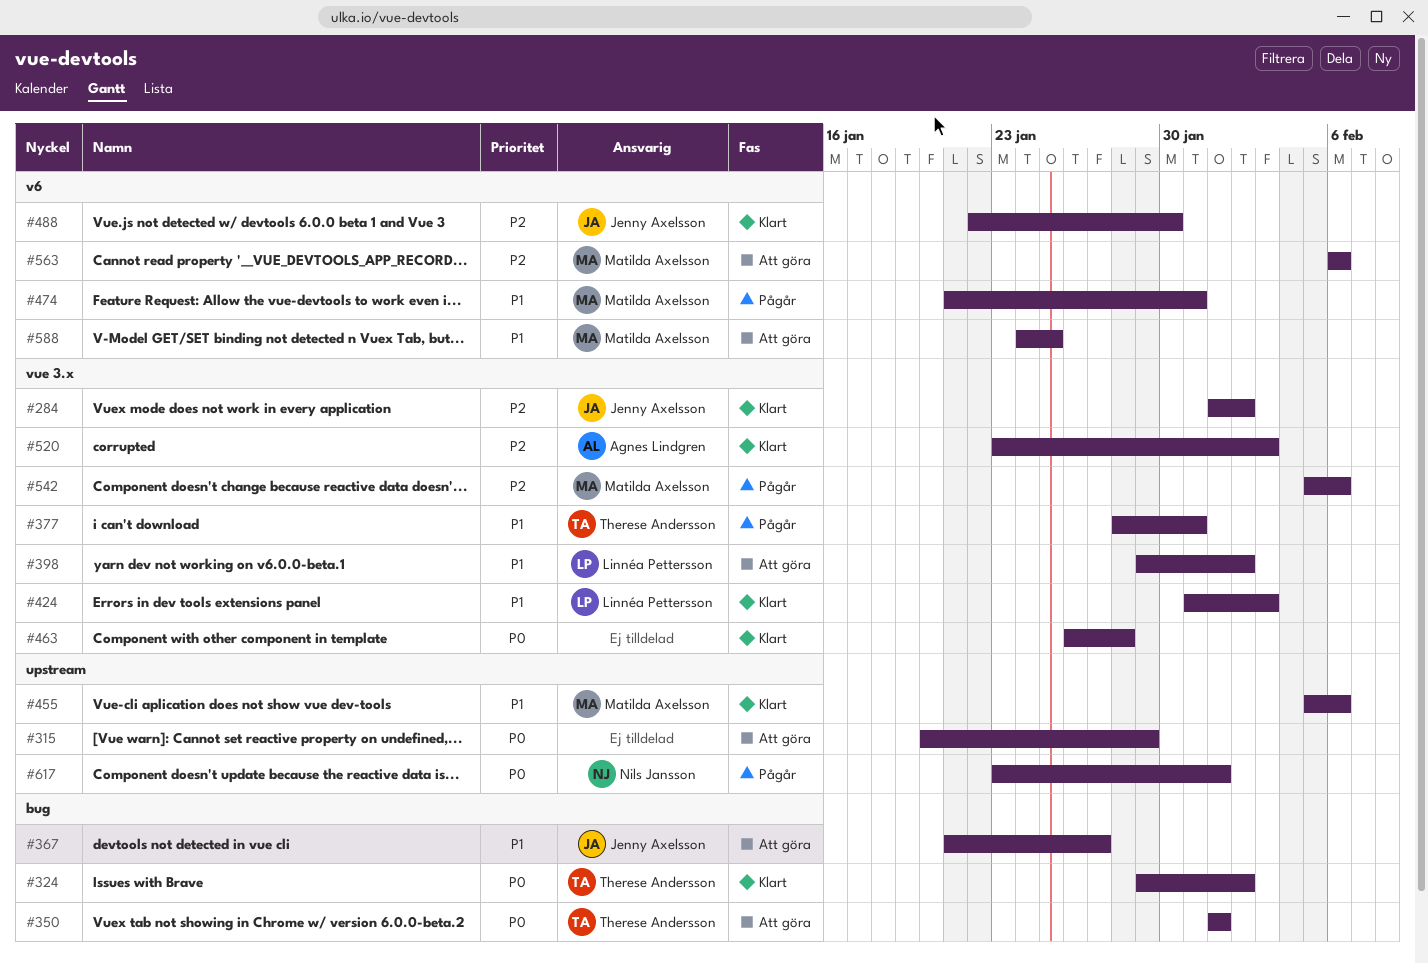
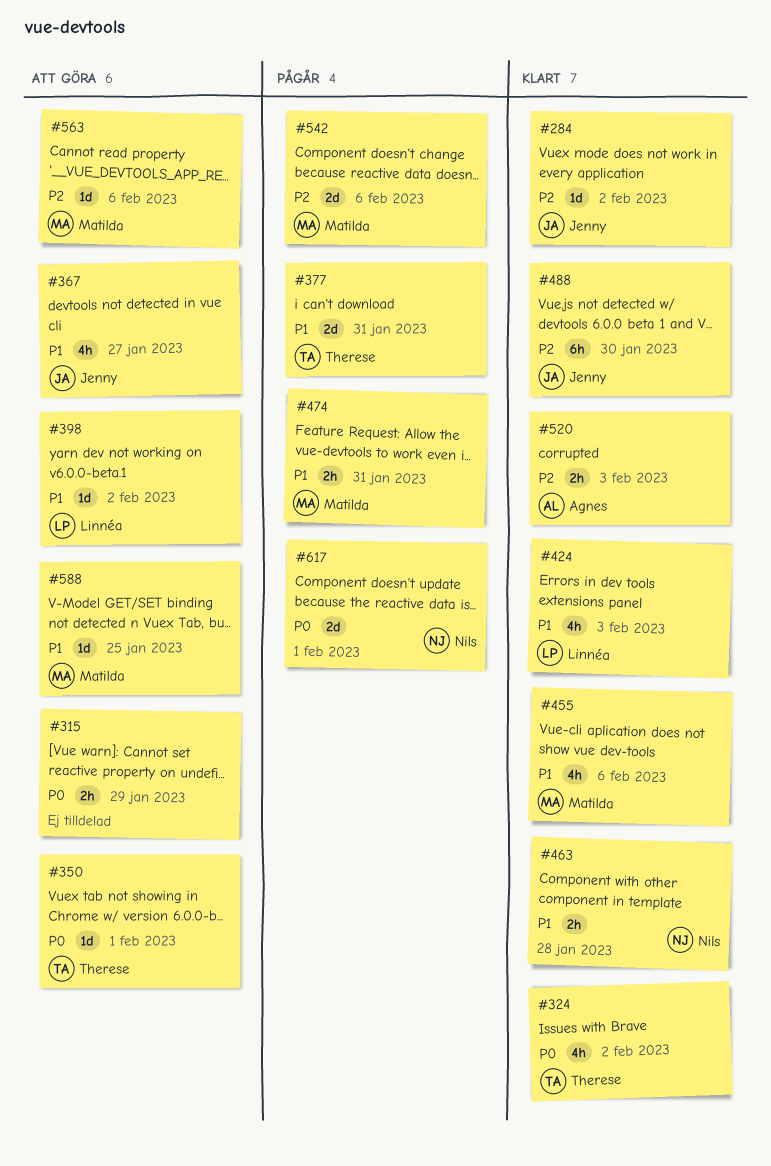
#463, owner: none -> Nils Jansson
#463, priority: P0 -> P1

